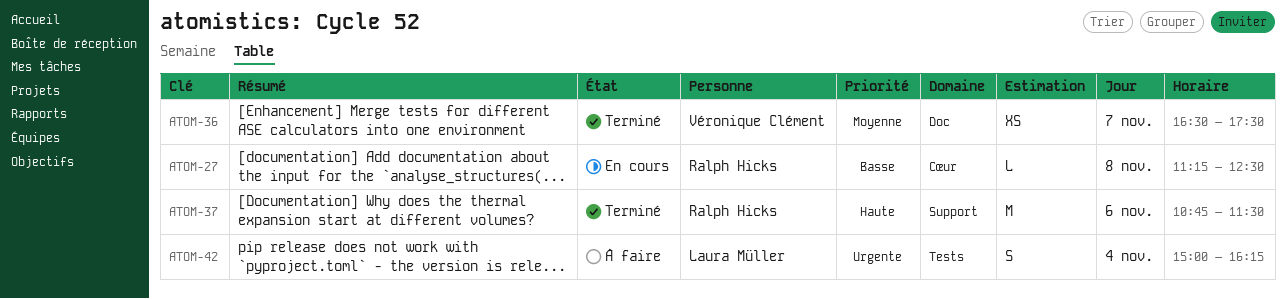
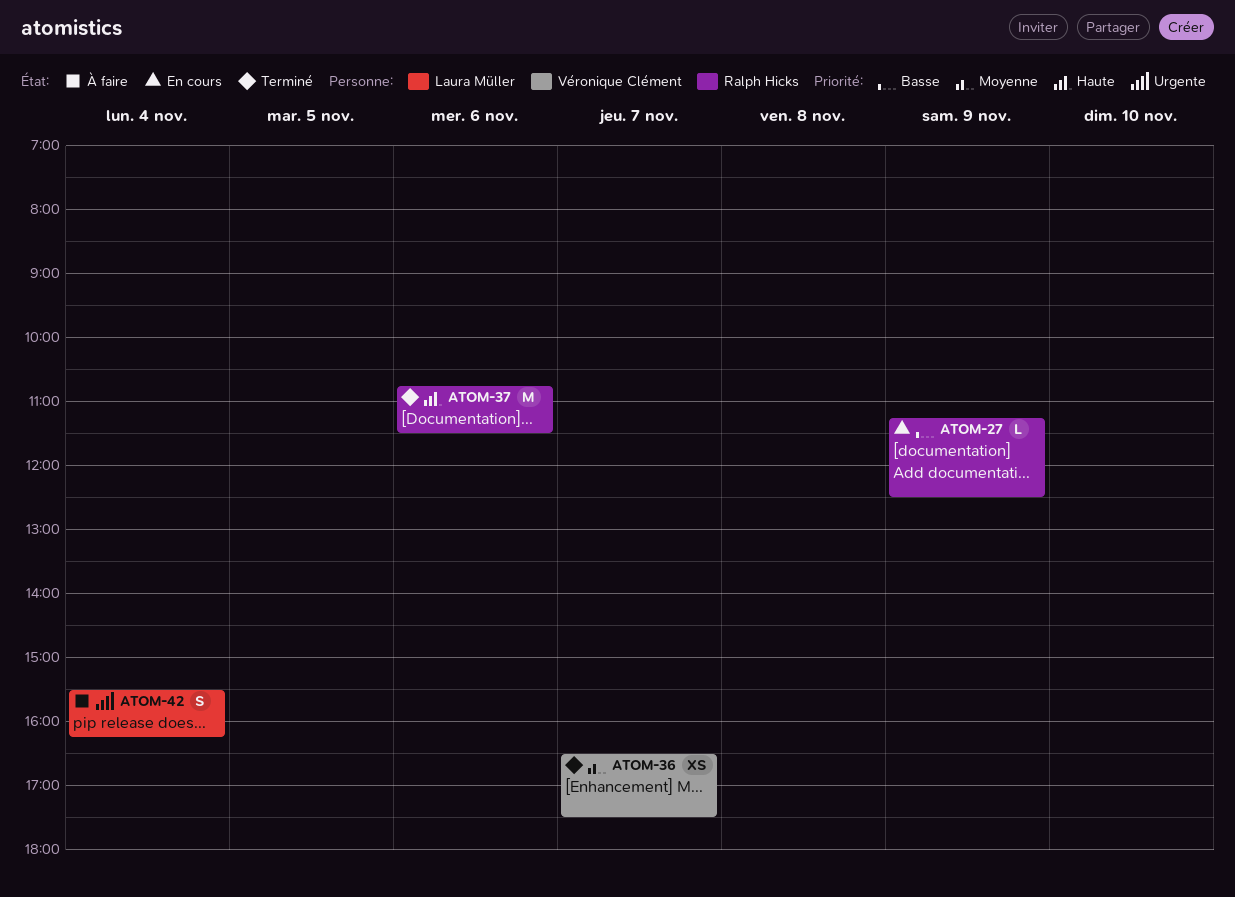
ATOM-27, day: Nov 8 -> Nov 9
ATOM-42, begins: 15:00 -> 15:30

